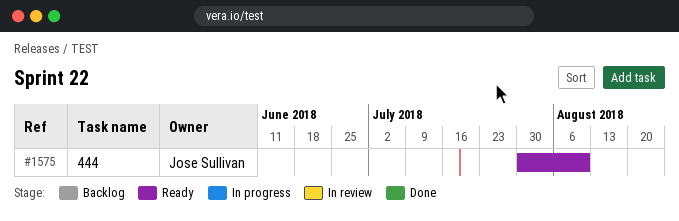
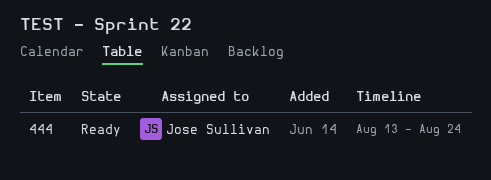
444, start: Jul 30 -> Aug 13
444, due: Aug 10 -> Aug 24

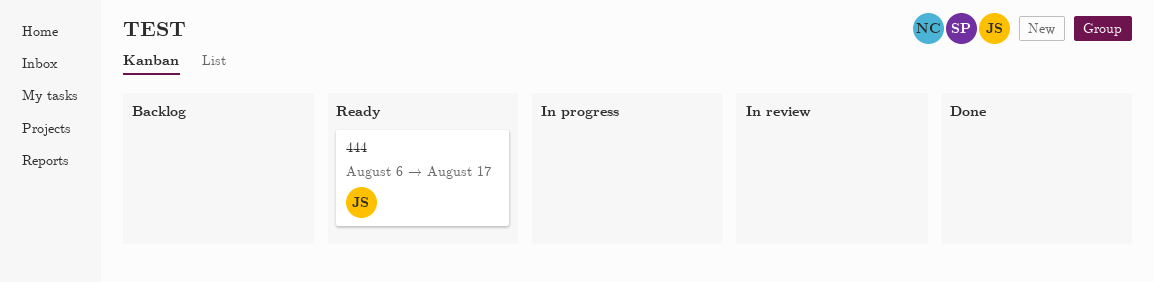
444, start: Aug 13 -> Aug 6
444, due: Aug 24 -> Aug 17

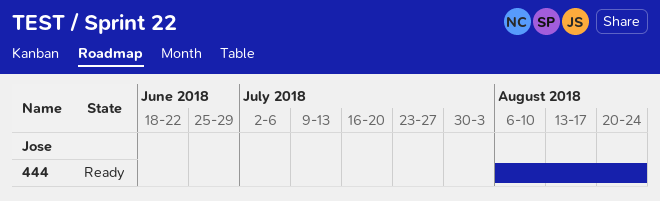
444, due: Aug 17 -> Aug 24

